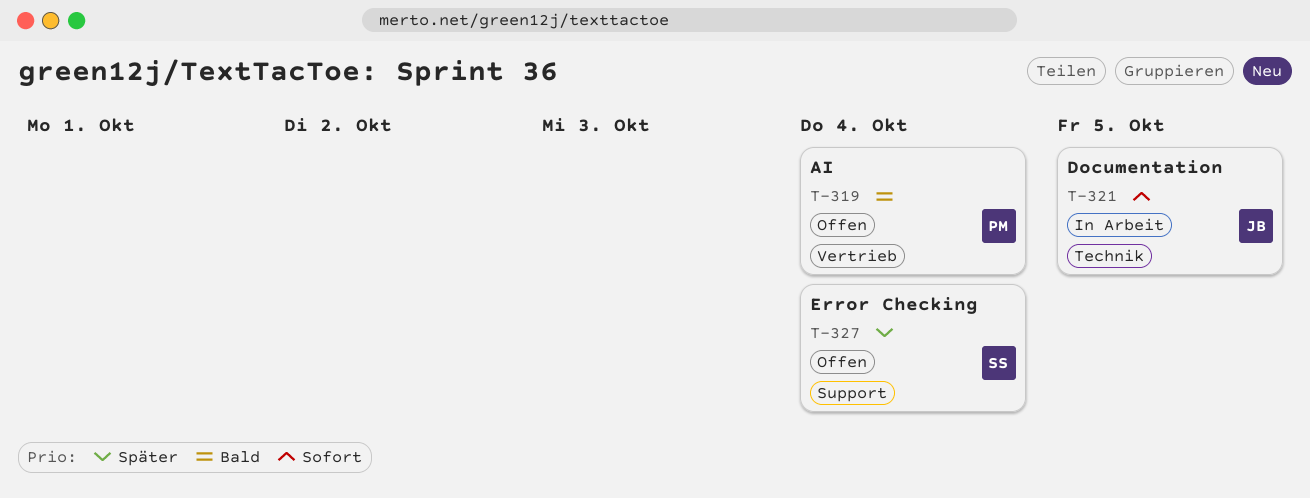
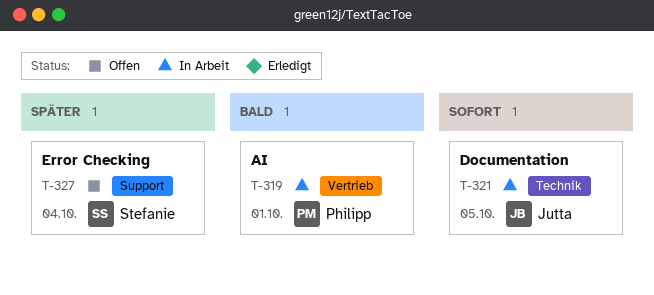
T-319, status: Offen -> In Arbeit
T-319, due: Oct 4 -> Oct 1

